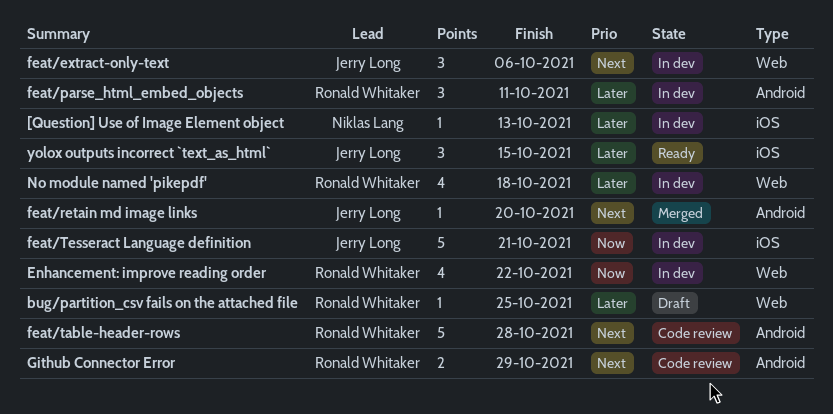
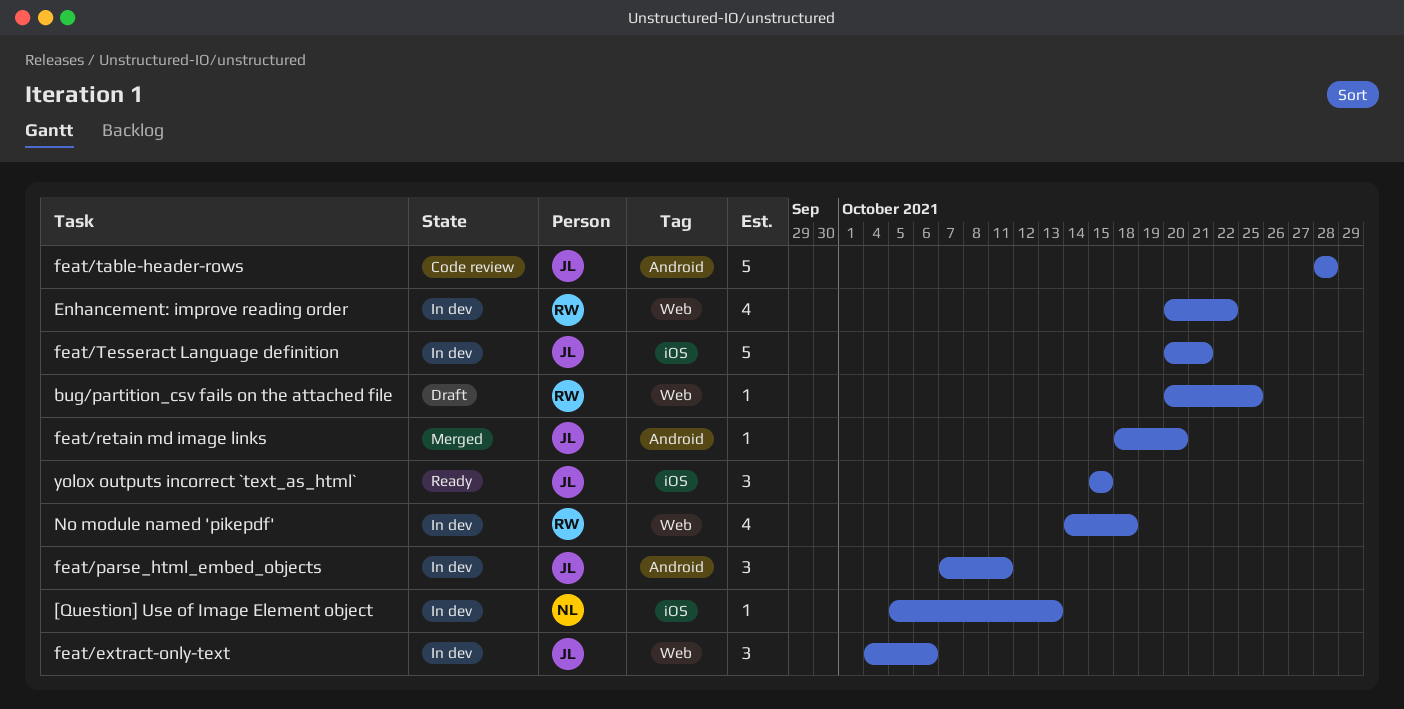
feat/parse_html_embed_objects, owner: Ronald Whitaker -> Jerry Long
feat/table-header-rows, owner: Ronald Whitaker -> Jerry Long
Github Connector Error: present -> none

